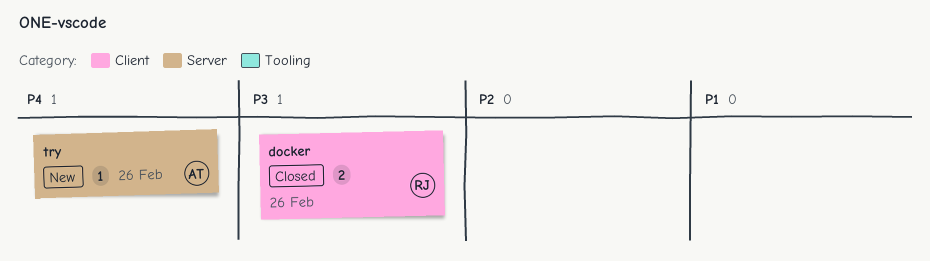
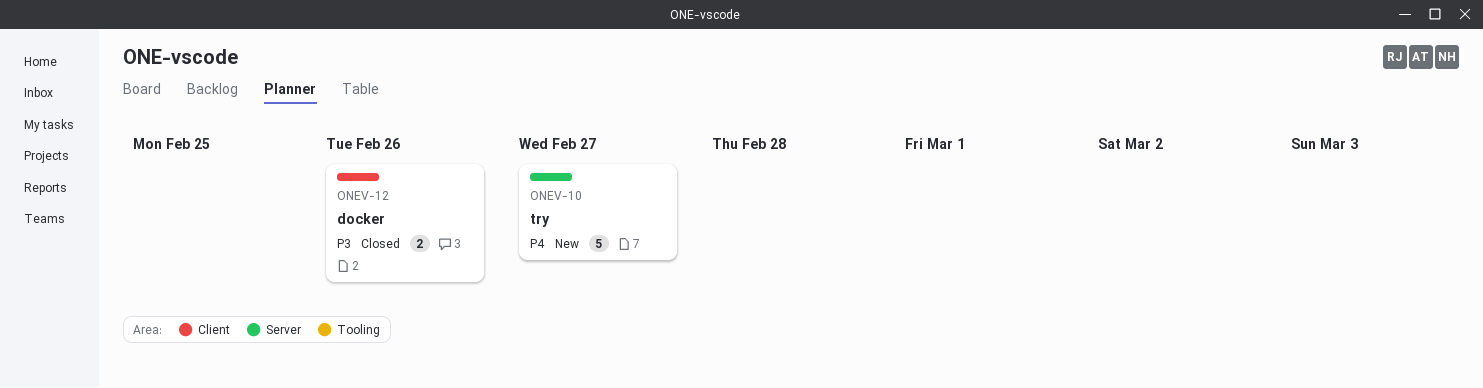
try, estimate: 1 -> 5
try, due: Feb 26 -> Feb 27

